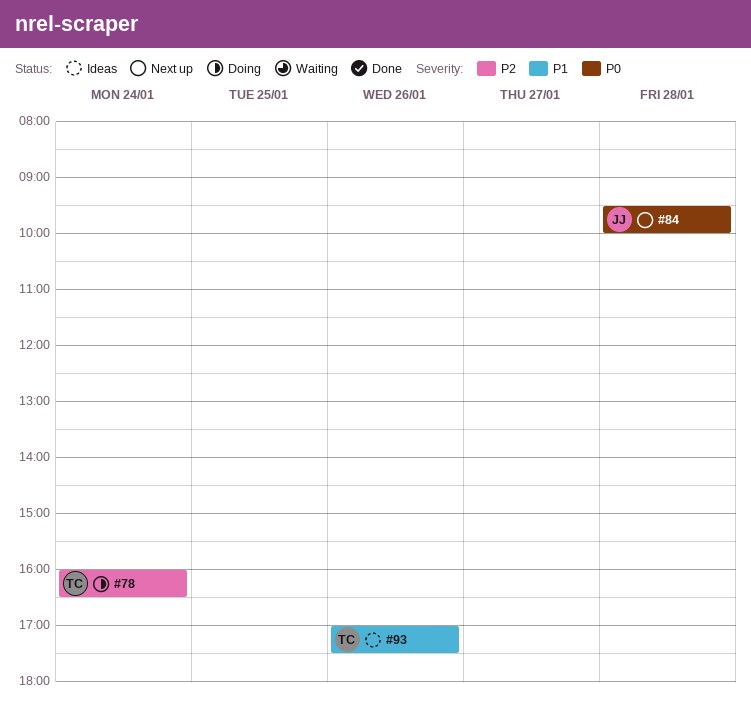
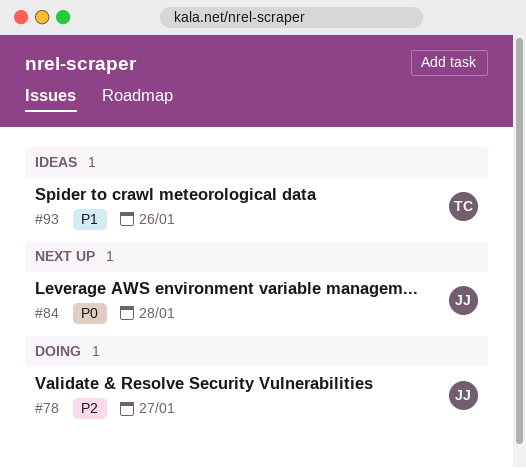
#78, owner: TC -> JJ
#78, day: Jan 24 -> Jan 27

